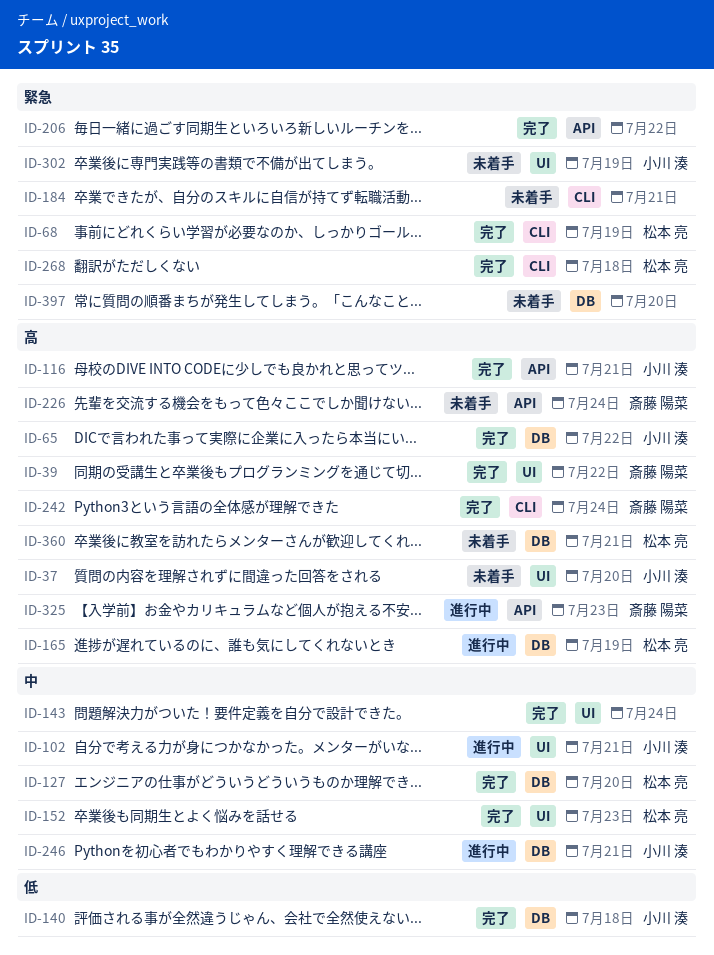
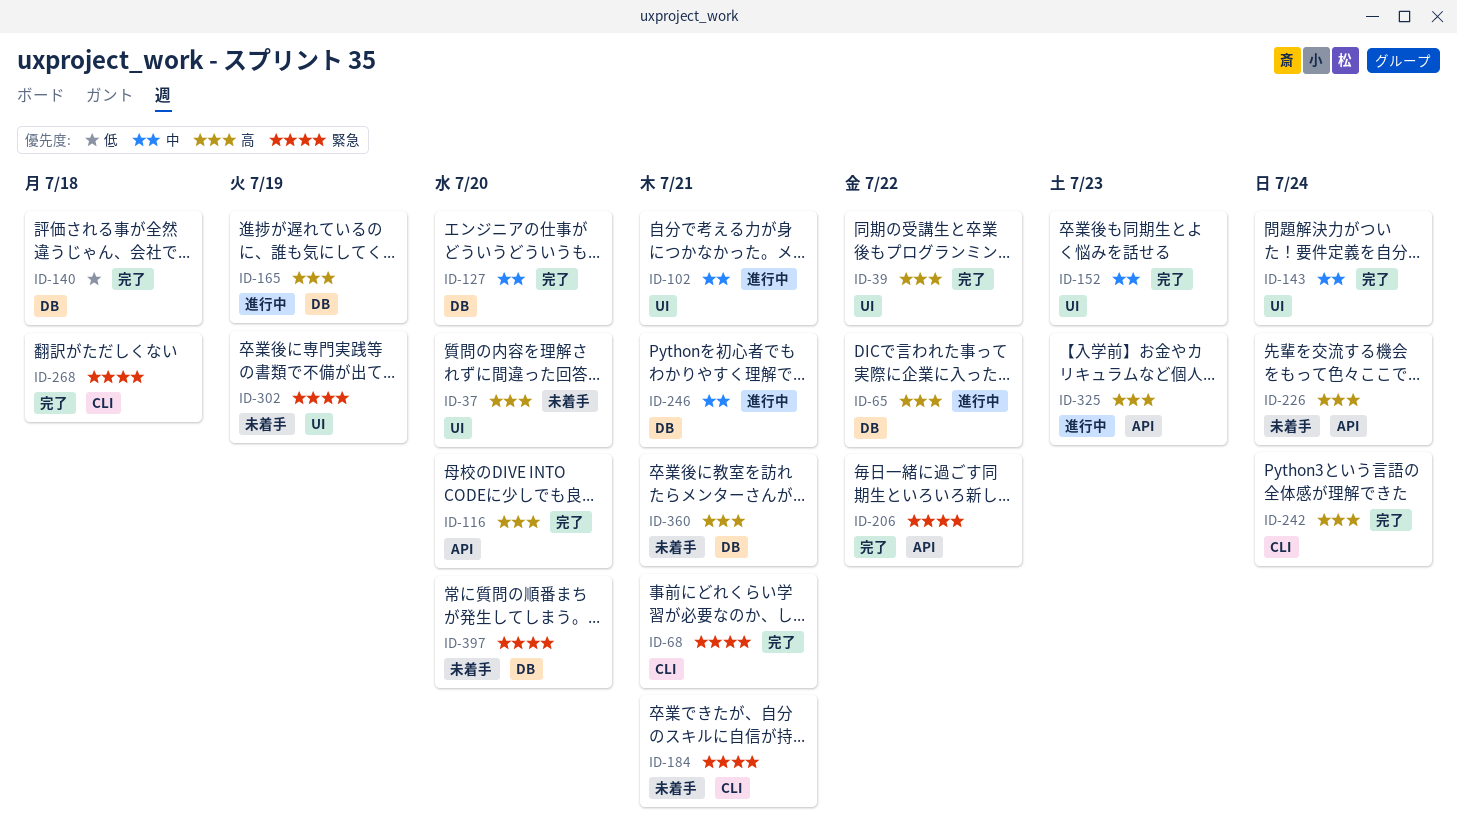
ID-65, status: 完了 -> 進行中
ID-68, due: Jul 19 -> Jul 21
ID-116, due: Jul 21 -> Jul 20

